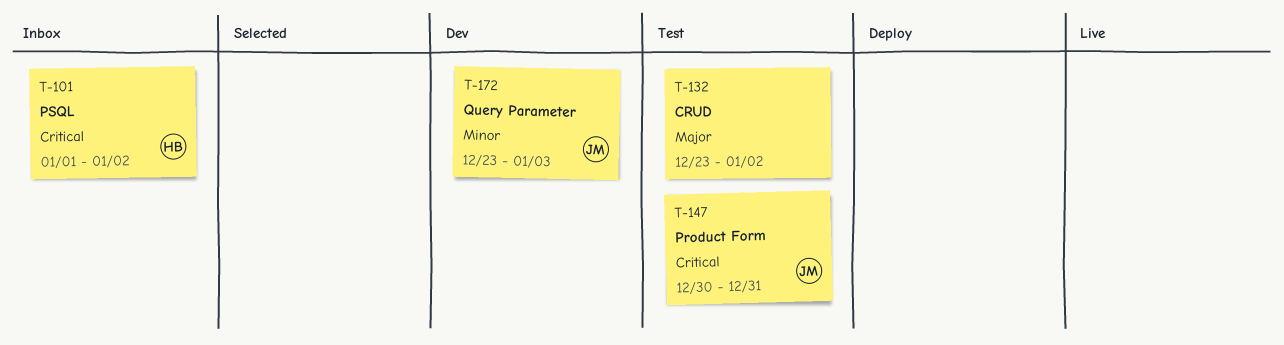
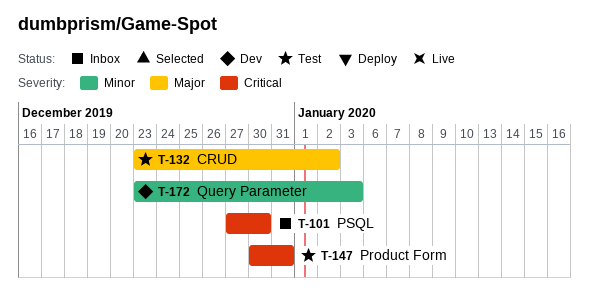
T-101, start: Jan 1 -> Dec 27
T-101, due: Jan 2 -> Dec 30

